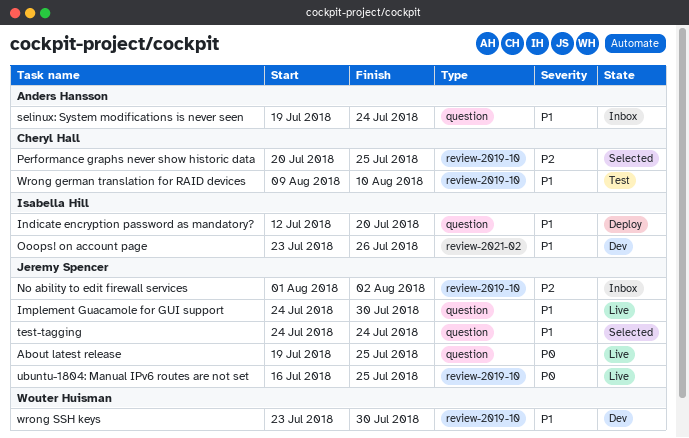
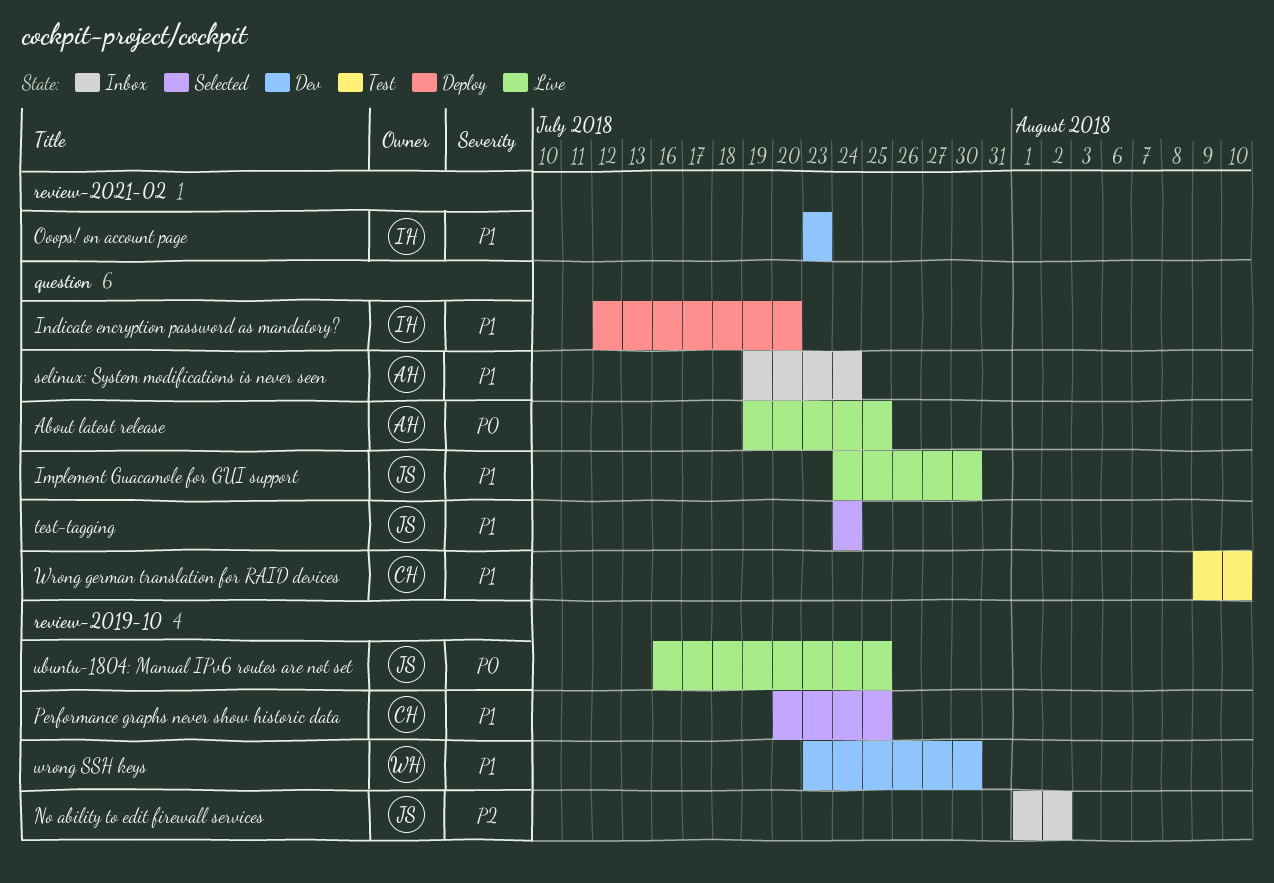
About latest release, owner: Jeremy Spencer -> Anders Hansson
Ooops! on account page, due: Jul 26 -> Jul 23
Performance graphs never show historic data, priority: P2 -> P1
Wrong german translation for RAID devices, label: review-2019-10 -> question

